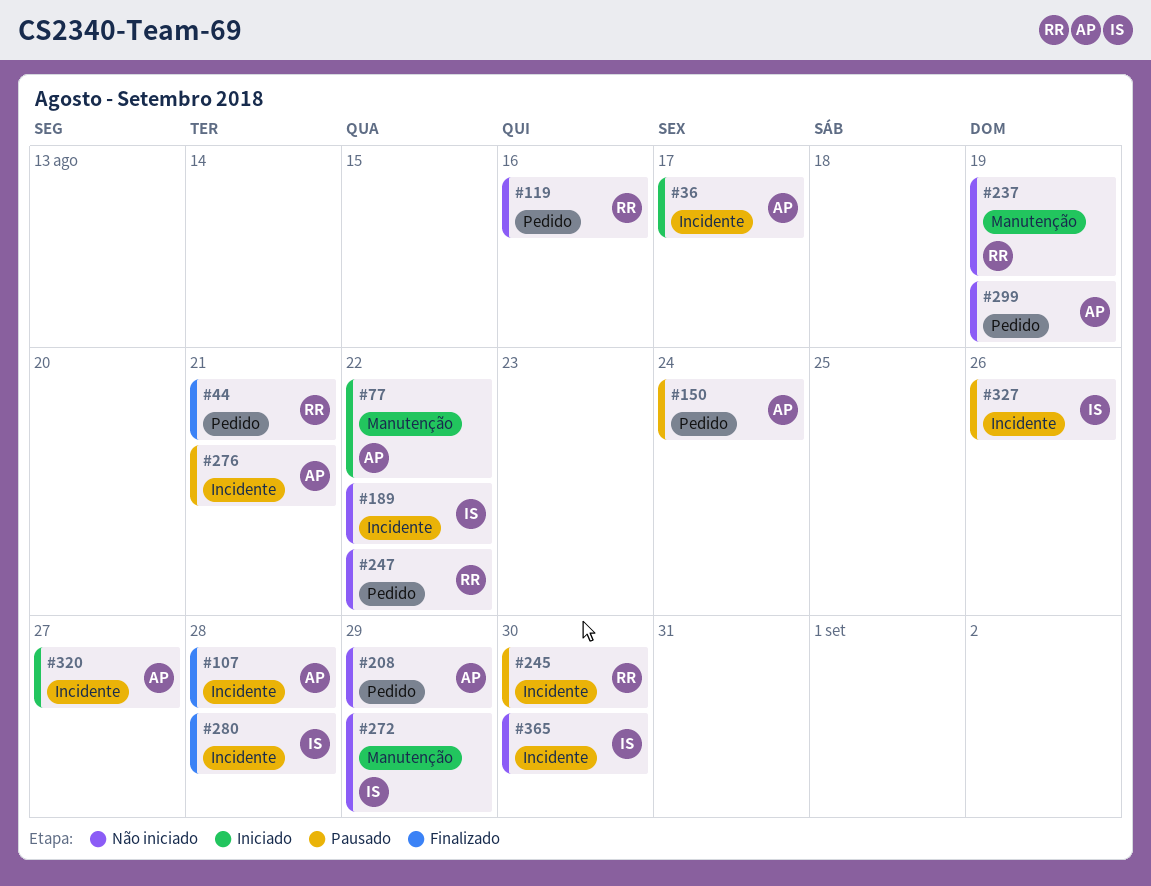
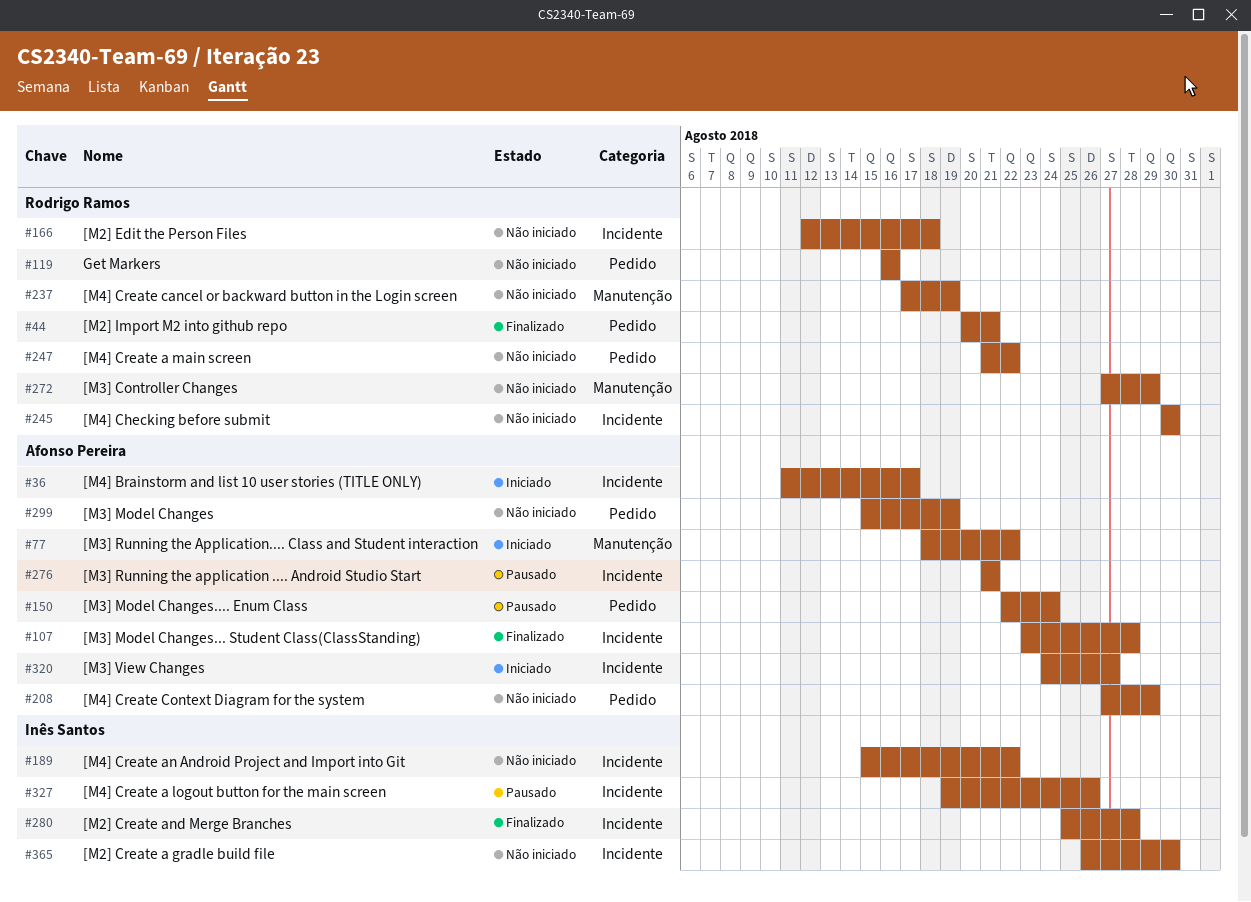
#166: none -> present
#245, status: Pausado -> Não iniciado
#272, owner: Inês Santos -> Rodrigo Ramos

